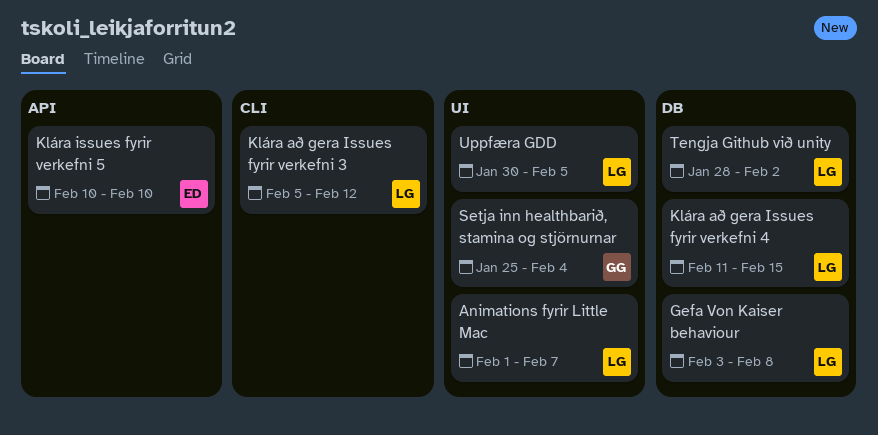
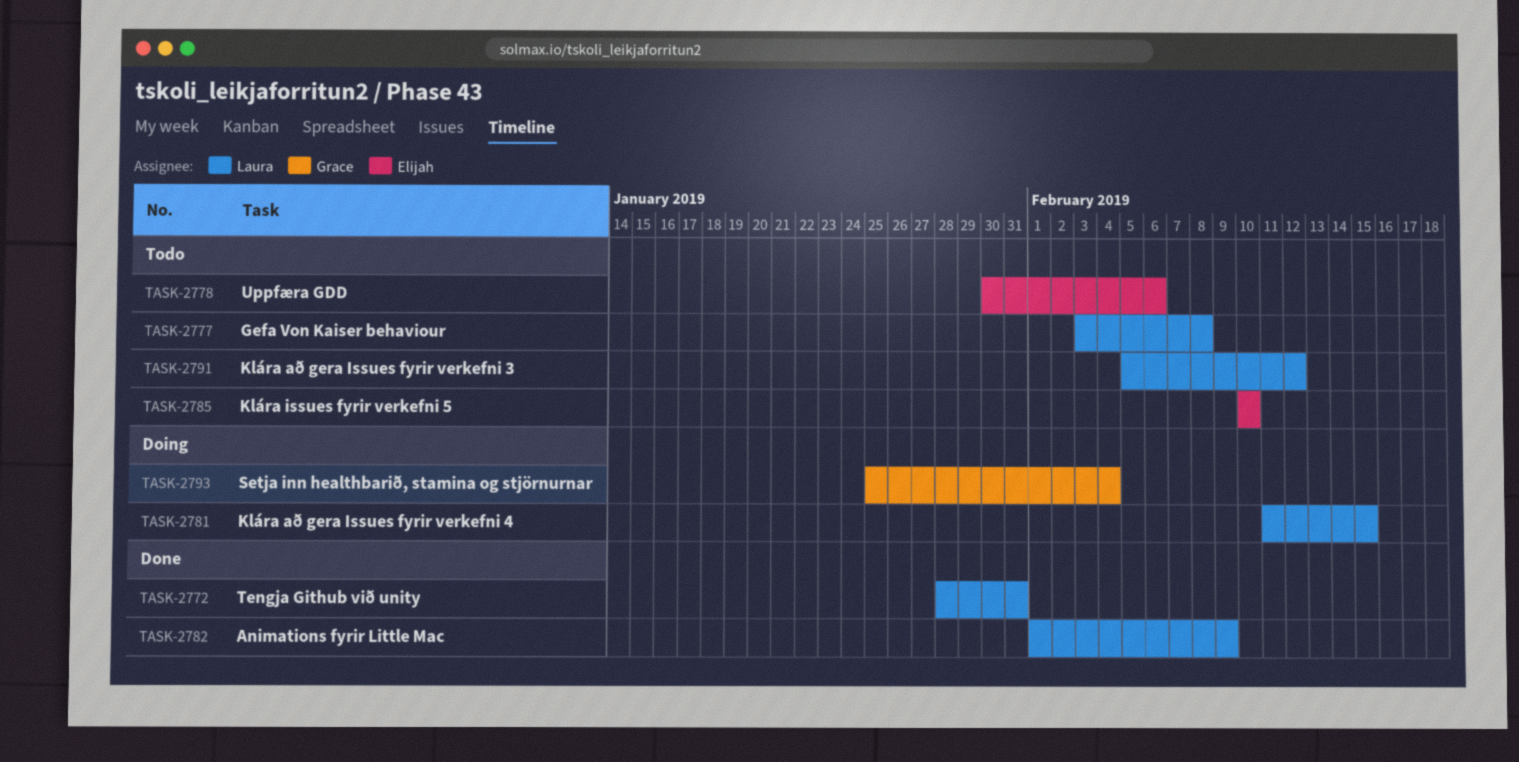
Animations fyrir Little Mac, due: Feb 7 -> Feb 9
Tengja Github við unity, due: Feb 2 -> Jan 31
Uppfæra GDD, owner: Laura -> Elijah
Uppfæra GDD, due: Feb 5 -> Feb 6

